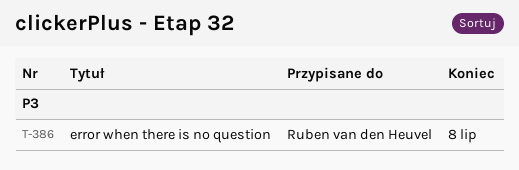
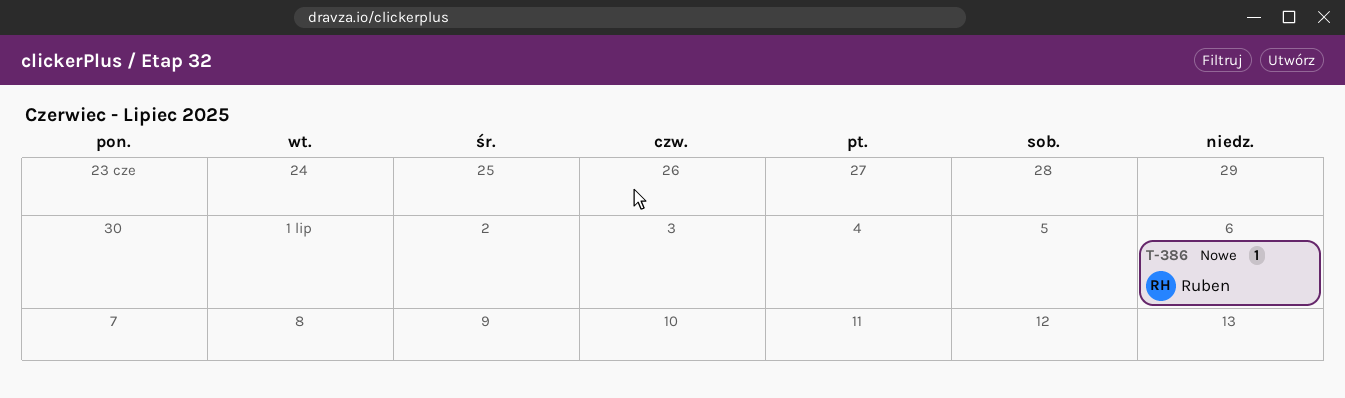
T-386, due: Jul 8 -> Jul 6

